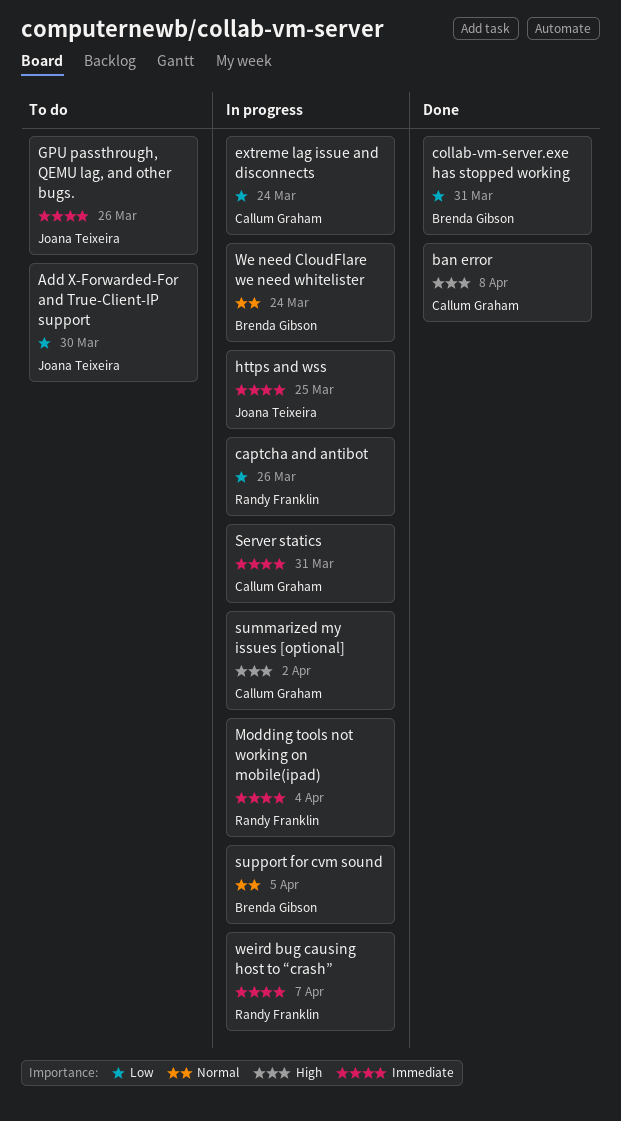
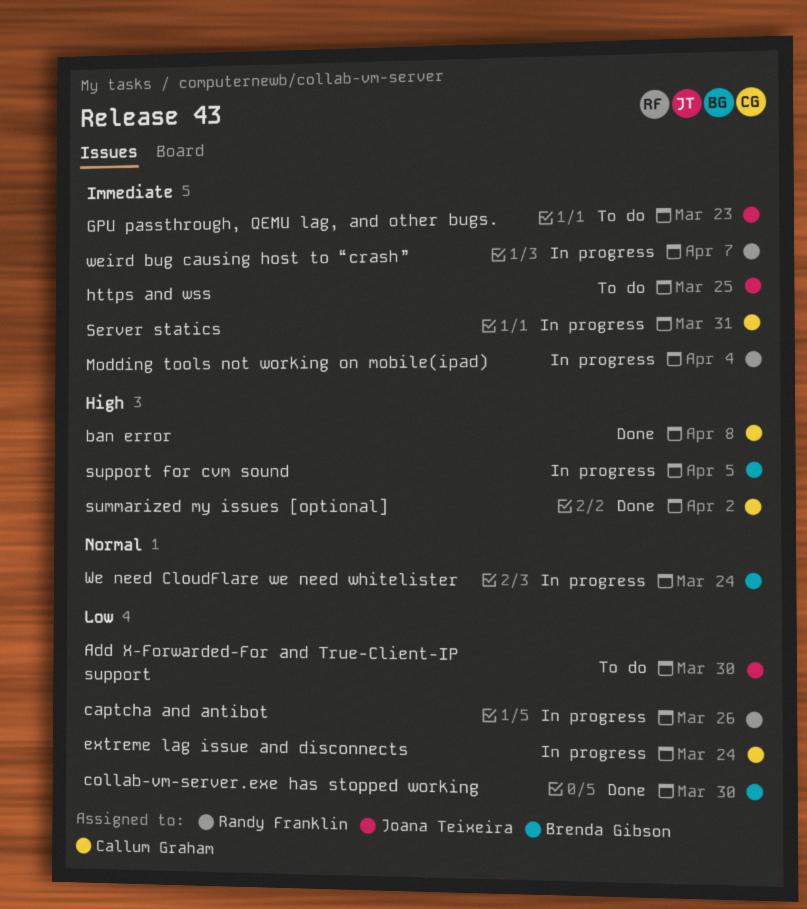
collab-vm-server.exe has stopped working, due: Mar 31 -> Mar 30
GPU passthrough, QEMU lag, and other bugs., due: Mar 26 -> Mar 23
https and wss, status: In progress -> To do
summarized my issues [optional], status: In progress -> Done
support for cvm sound, priority: Normal -> High

